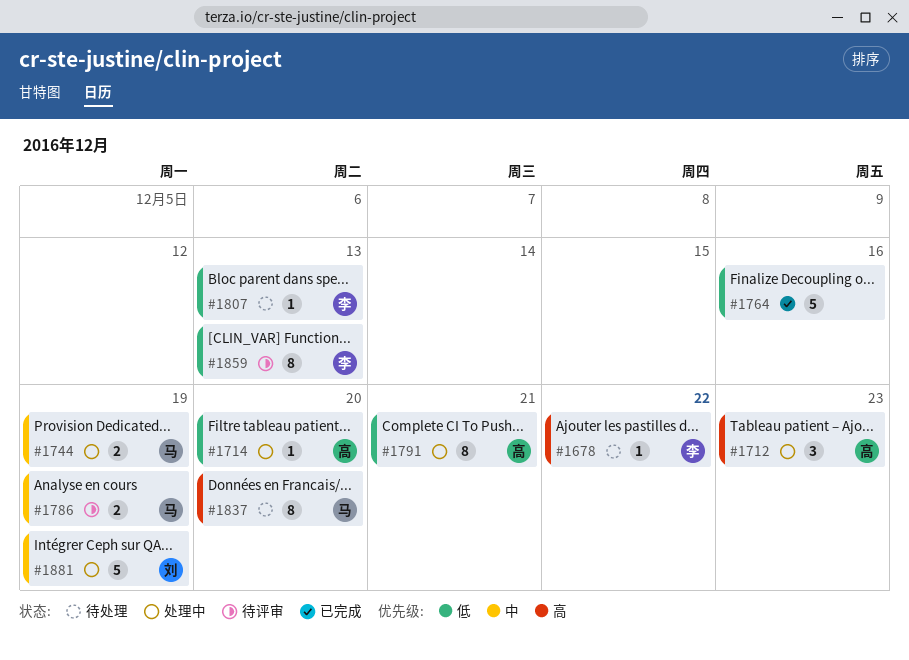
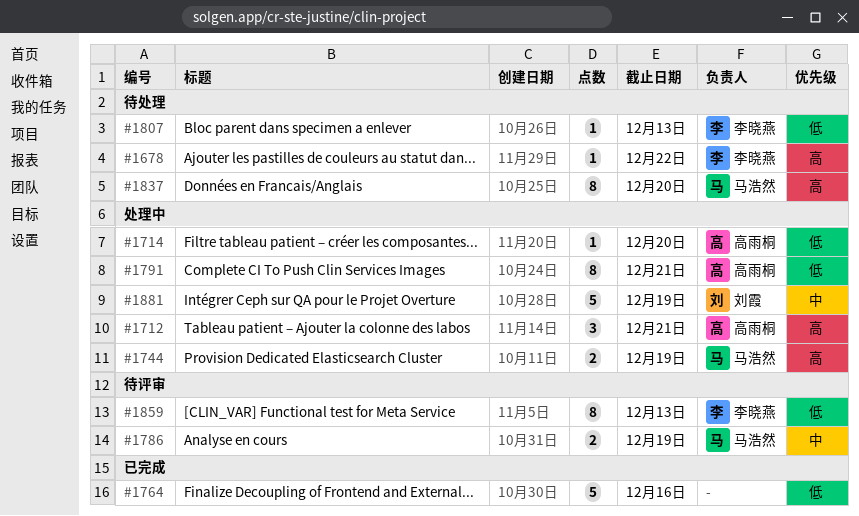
#1712, due: Dec 23 -> Dec 21
#1744, priority: 中 -> 高

